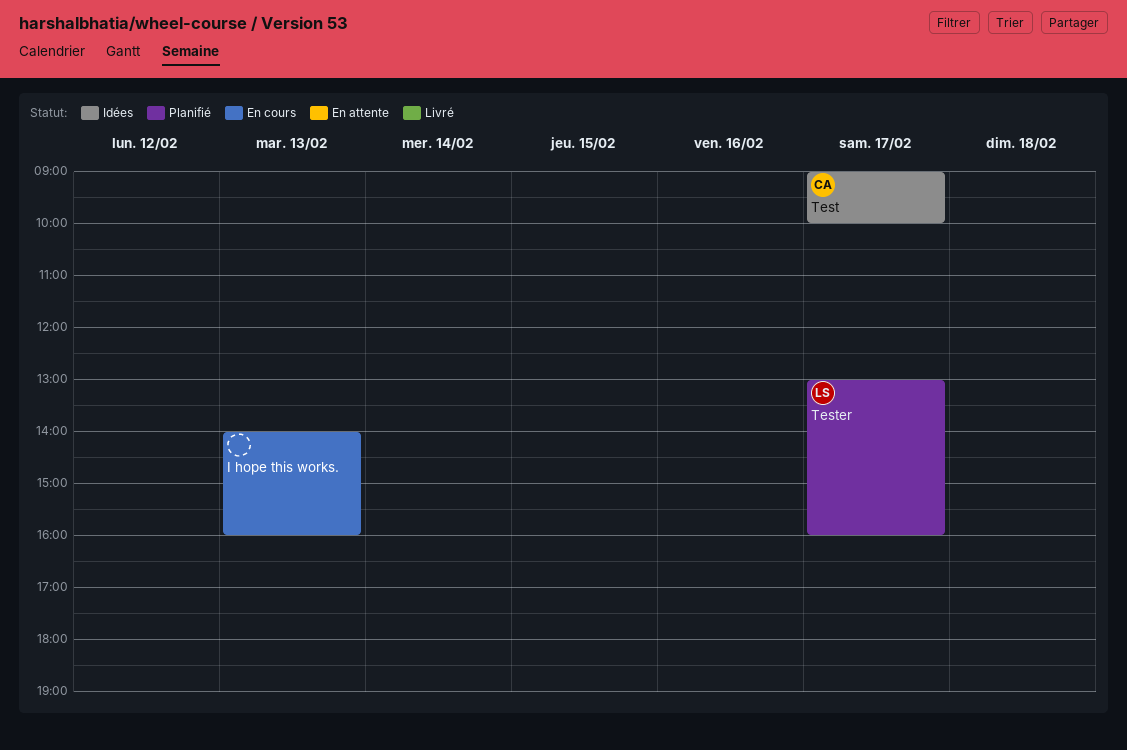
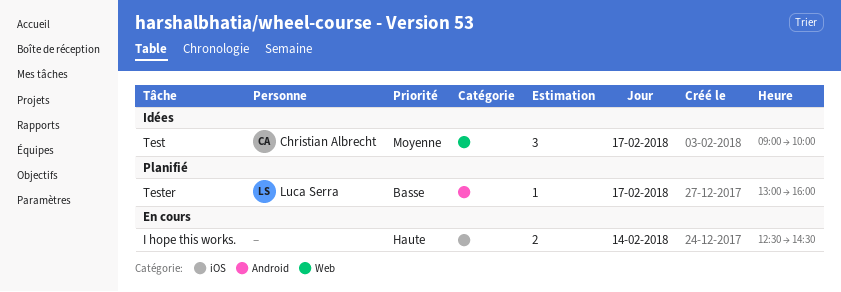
I hope this works., day: Feb 13 -> Feb 14
I hope this works., begins: 14:00 -> 12:30
I hope this works., ends: 16:00 -> 14:30

